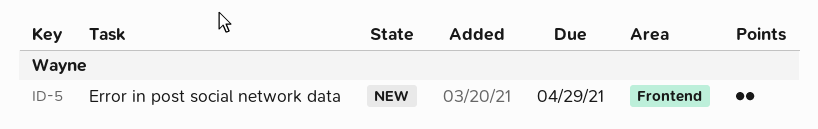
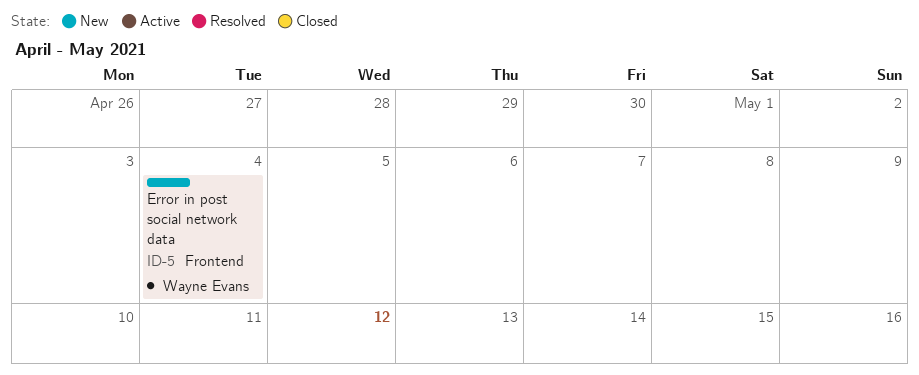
ID-5, estimate: 2 -> 1
ID-5, due: Apr 29 -> May 4

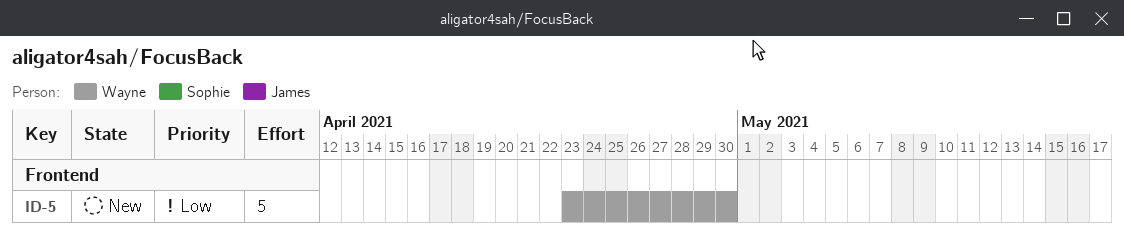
ID-5, estimate: 1 -> 5
ID-5, due: May 4 -> Apr 30

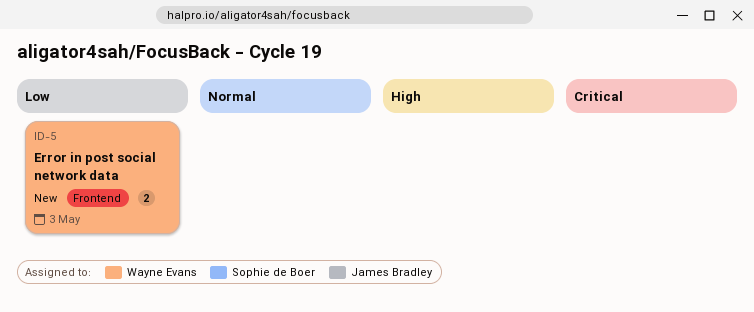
ID-5, estimate: 5 -> 2
ID-5, due: Apr 30 -> May 3

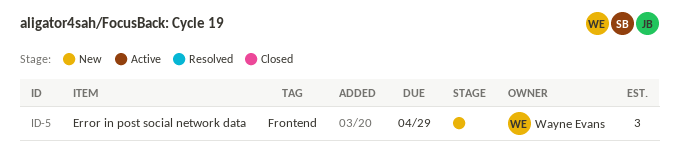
ID-5, estimate: 2 -> 3
ID-5, due: May 3 -> Apr 29

